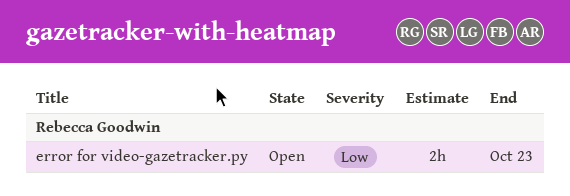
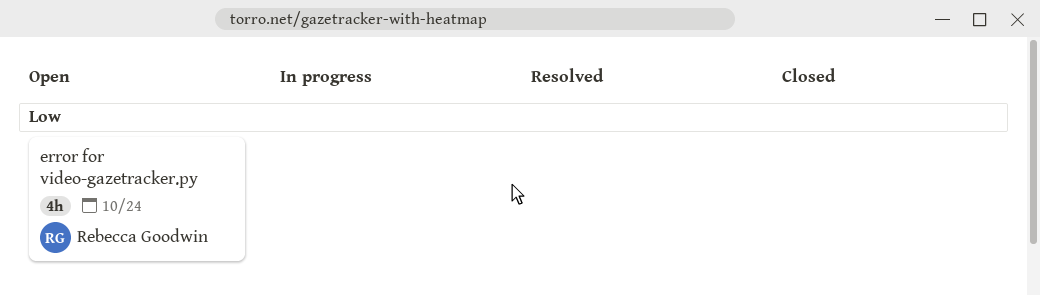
error for video-gazetracker.py, estimate: 2h -> 4h
error for video-gazetracker.py, due: Oct 23 -> Oct 24

